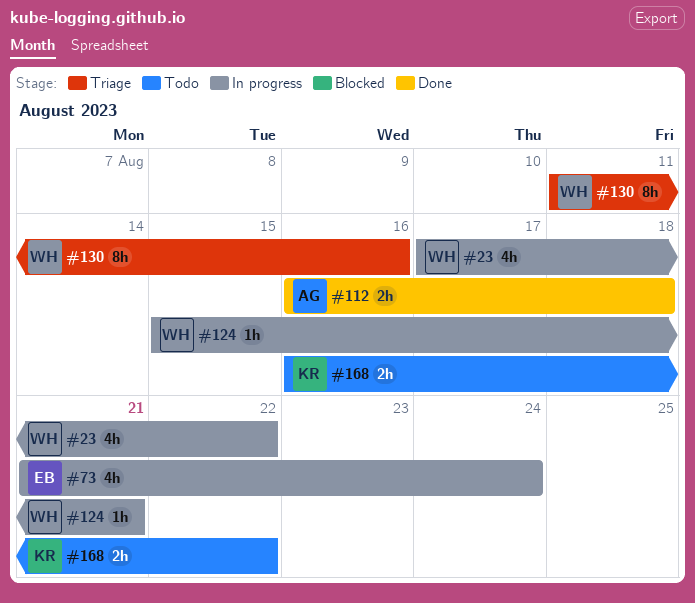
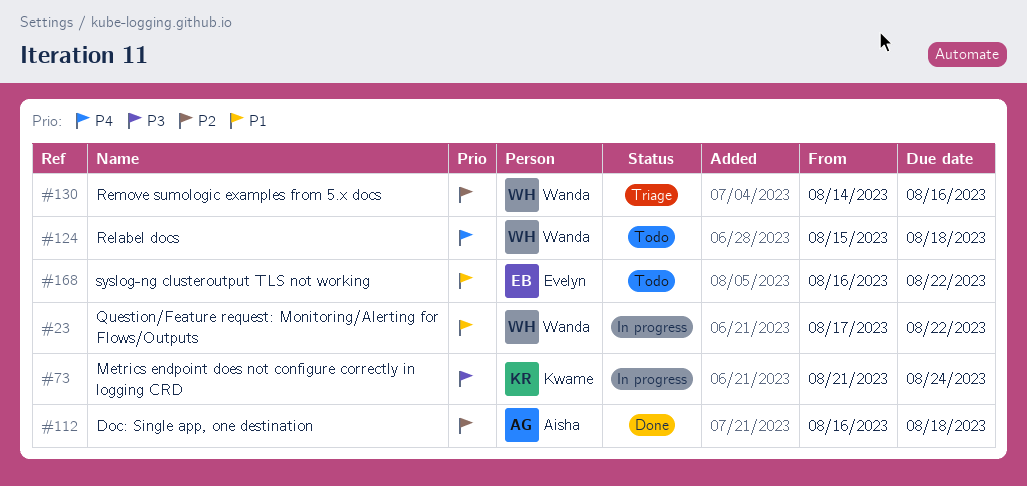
#73, owner: Evelyn -> Kwame
#124, status: In progress -> Todo
#124, due: Aug 21 -> Aug 18
#130, start: Aug 11 -> Aug 14
#168, owner: Kwame -> Evelyn

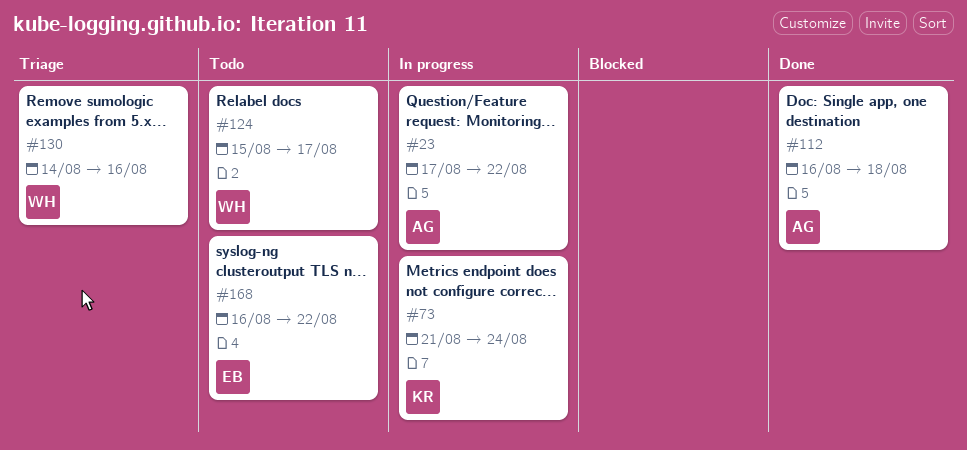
#23, owner: Wanda -> Aisha
#124, due: Aug 18 -> Aug 17

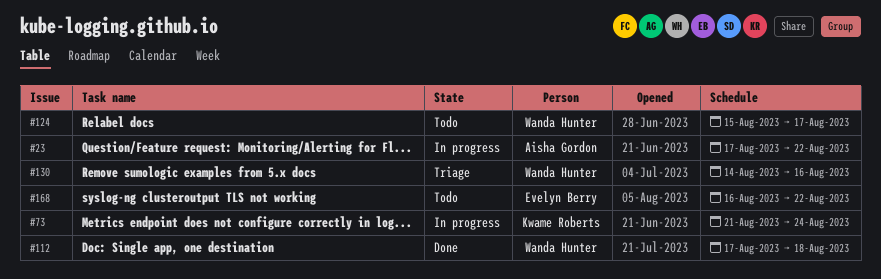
#112, owner: Aisha Gordon -> Wanda Hunter
#112, start: Aug 16 -> Aug 17

